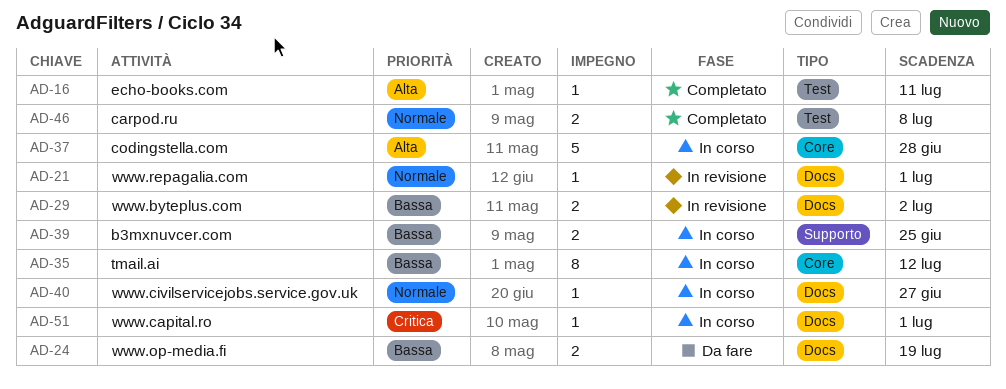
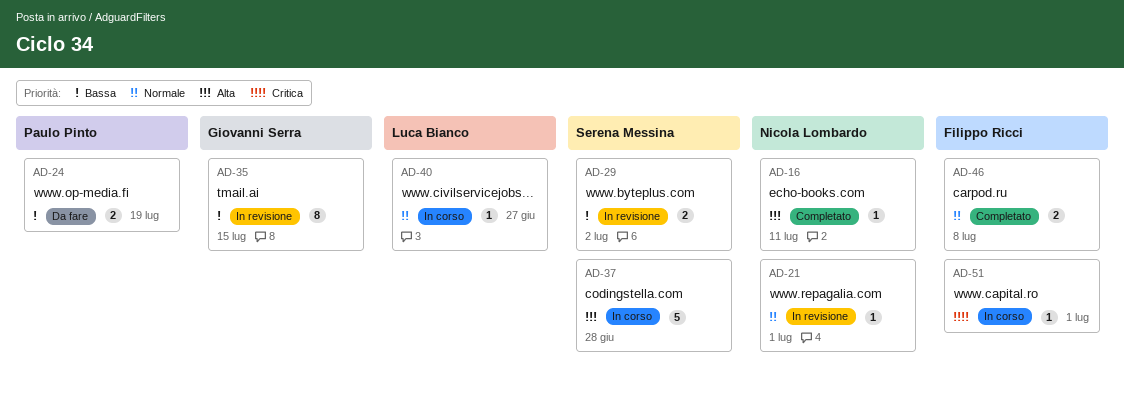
AD-35, status: In corso -> In revisione
AD-35, due: Jul 12 -> Jul 15
AD-39: present -> none

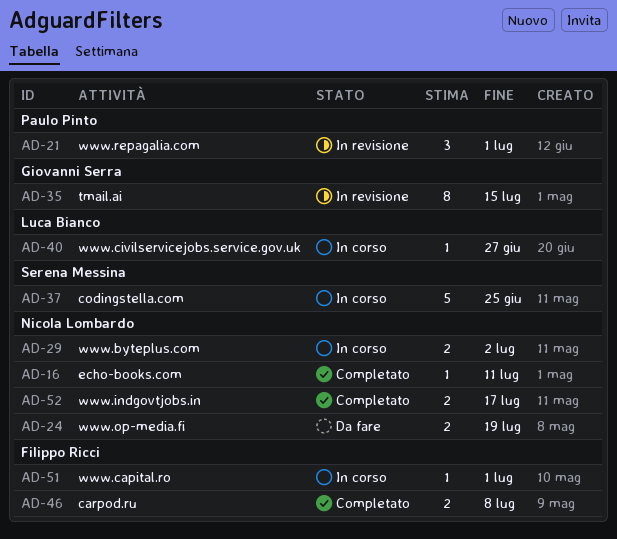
AD-21, owner: Nicola Lombardo -> Paulo Pinto
AD-21, estimate: 1 -> 3
AD-24, owner: Paulo Pinto -> Nicola Lombardo
AD-29, status: In revisione -> In corso
AD-29, owner: Serena Messina -> Nicola Lombardo
AD-37, due: Jun 28 -> Jun 25
AD-52: none -> present

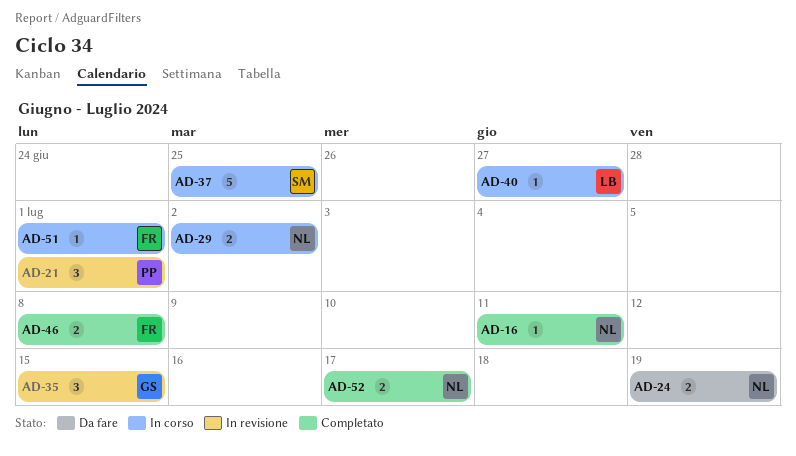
AD-35, estimate: 8 -> 3

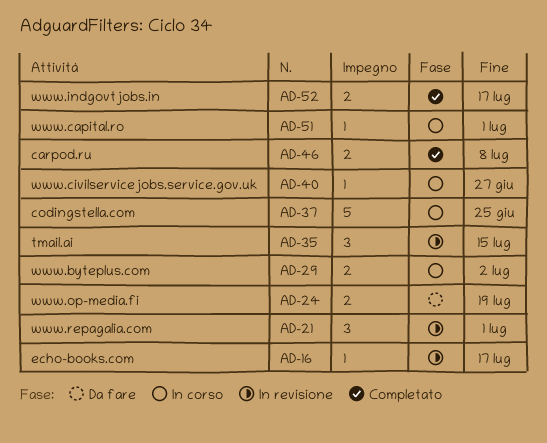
AD-16, status: Completato -> In revisione
AD-16, due: Jul 11 -> Jul 17

